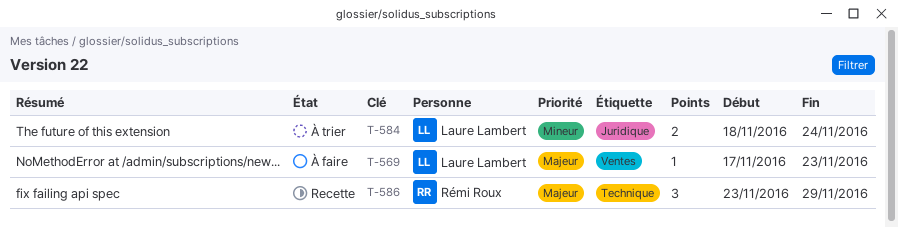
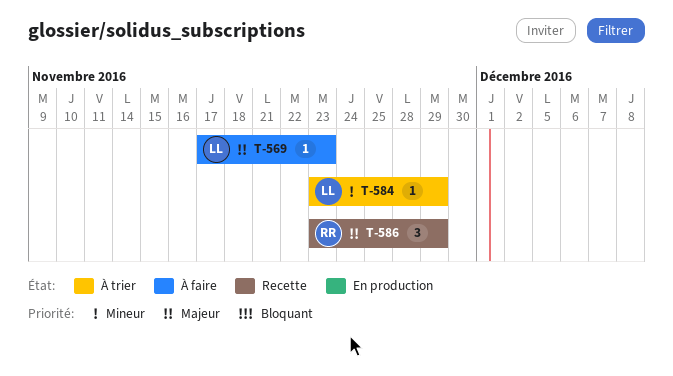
T-584, estimate: 2 -> 1
T-584, start: Nov 18 -> Nov 23
T-584, due: Nov 24 -> Nov 29

